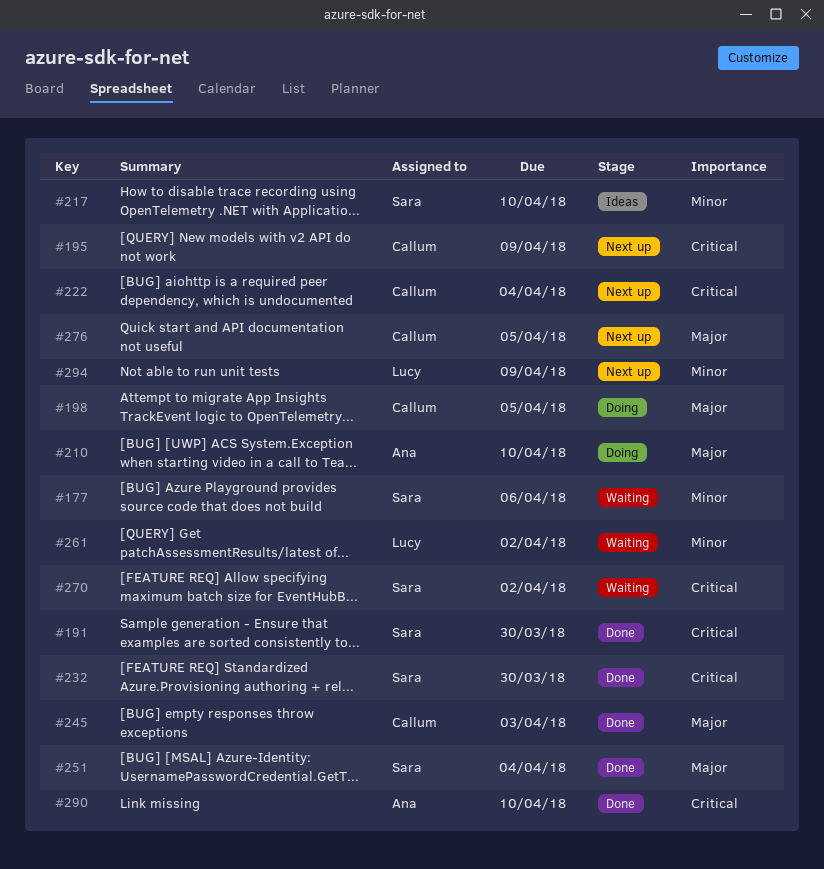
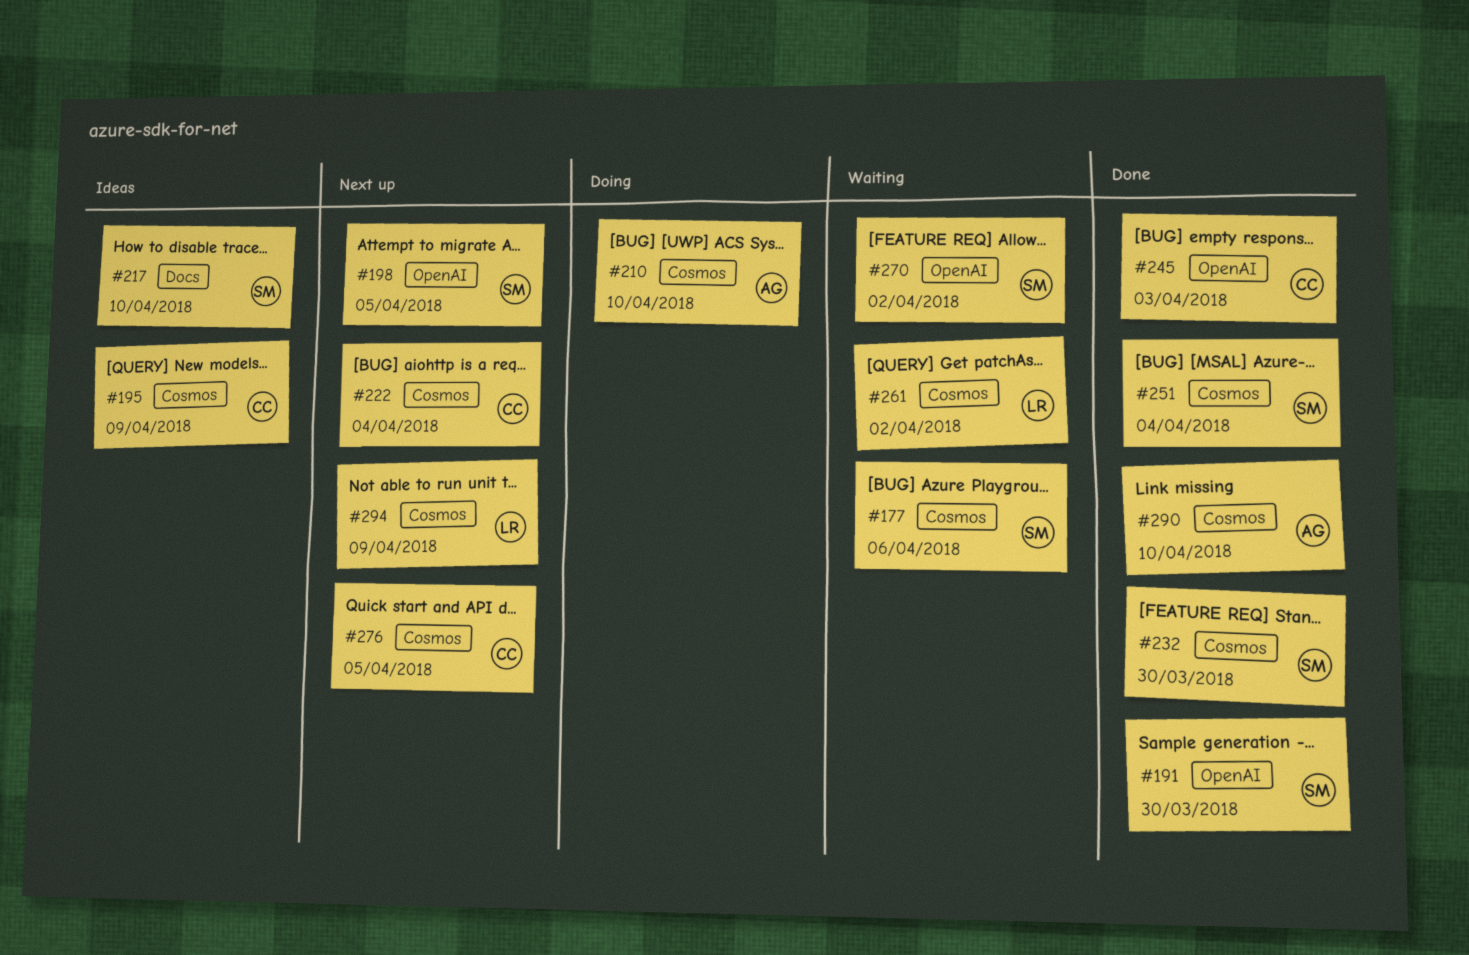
#195, status: Next up -> Ideas
#198, status: Doing -> Next up
#198, owner: Callum -> Sara

